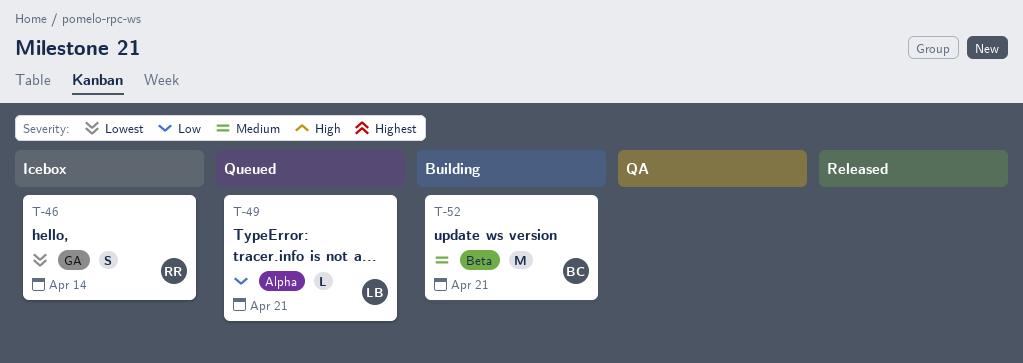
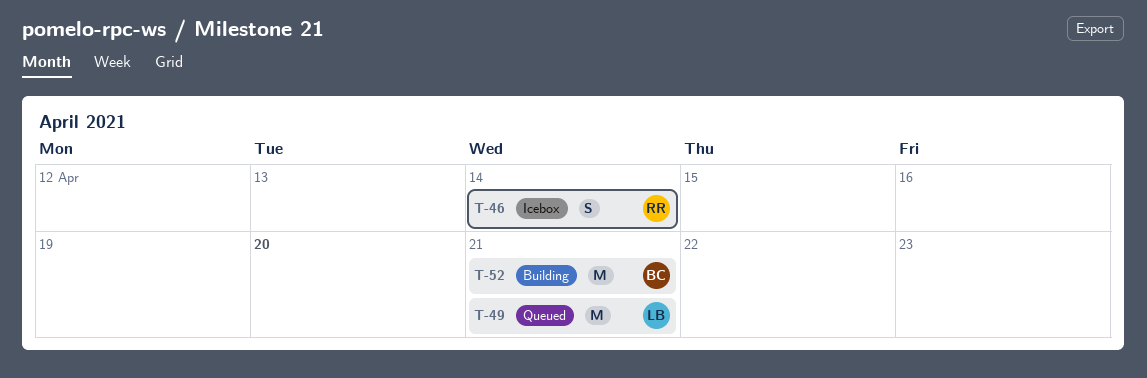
T-49, estimate: L -> M

